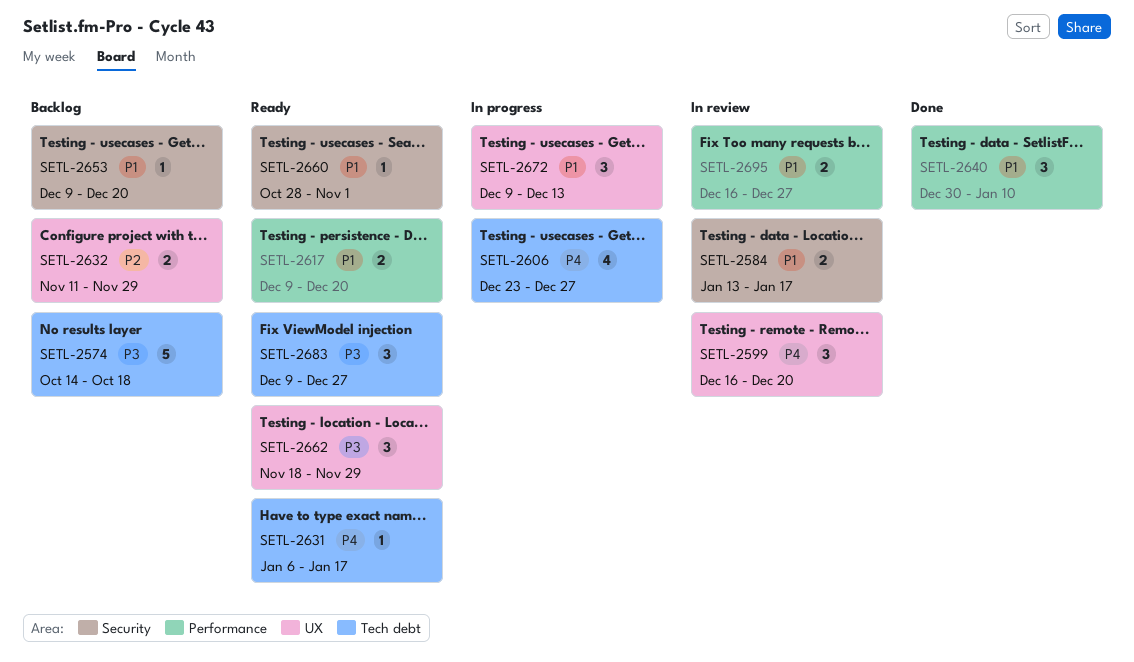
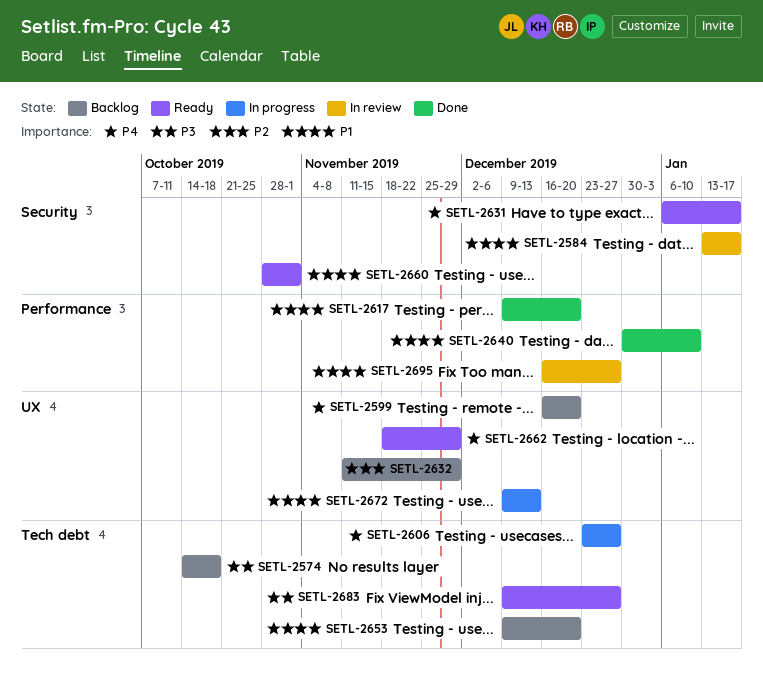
SETL-2599, status: In review -> Backlog
SETL-2617, status: Ready -> Done
SETL-2631, label: Tech debt -> Security
SETL-2653, label: Security -> Tech debt
SETL-2662, priority: P3 -> P4

